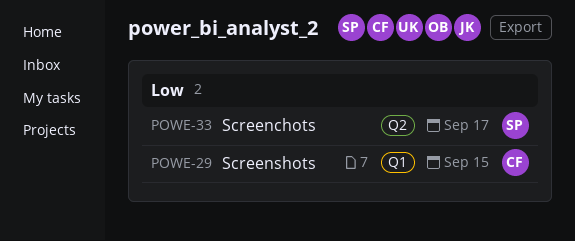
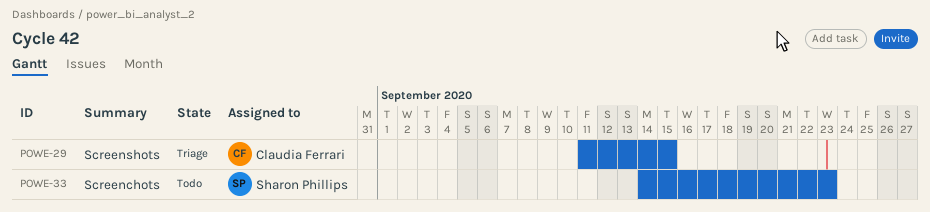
POWE-33, due: Sep 17 -> Sep 23

